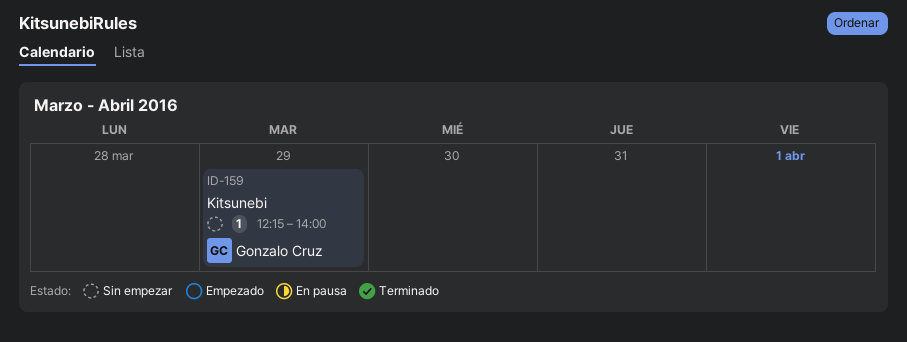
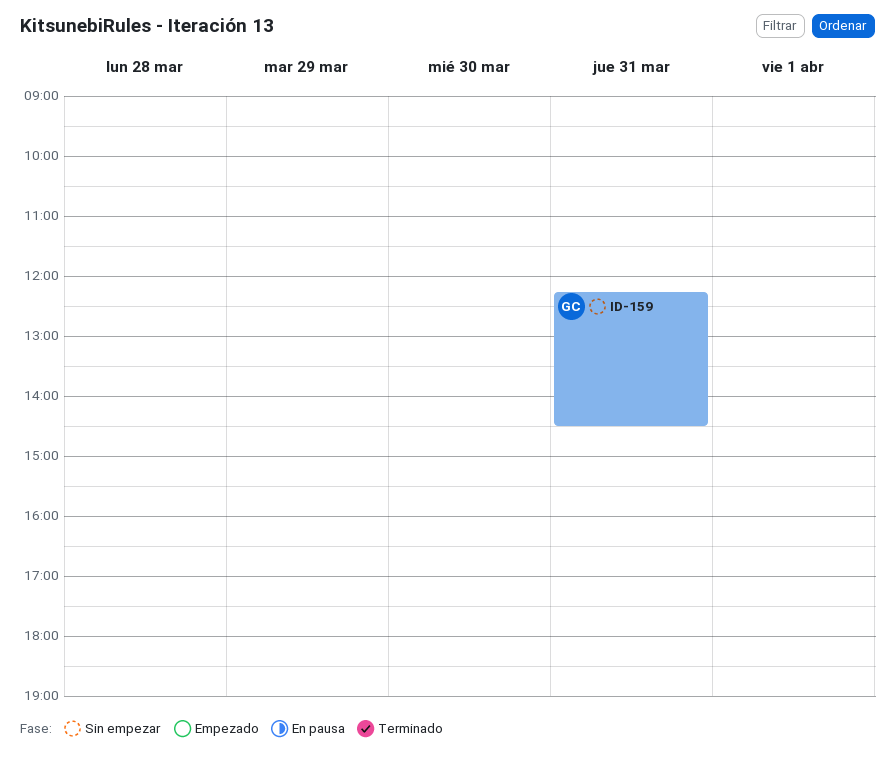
ID-159, day: Mar 29 -> Mar 31
ID-159, ends: 14:00 -> 14:30

